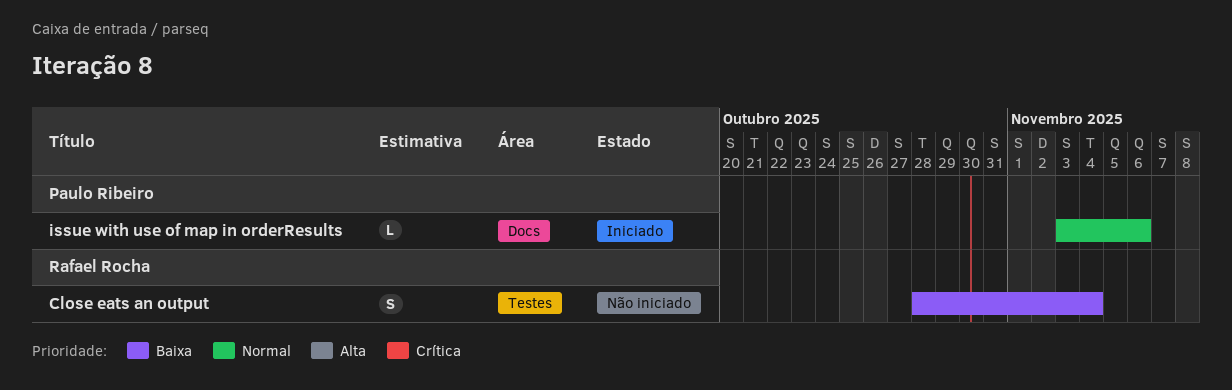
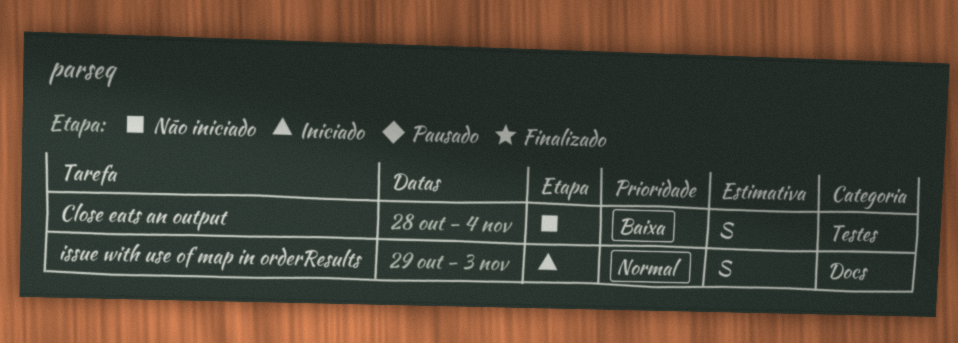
issue with use of map in orderResults, estimate: L -> S
issue with use of map in orderResults, start: Nov 3 -> Oct 29
issue with use of map in orderResults, due: Nov 6 -> Nov 3

